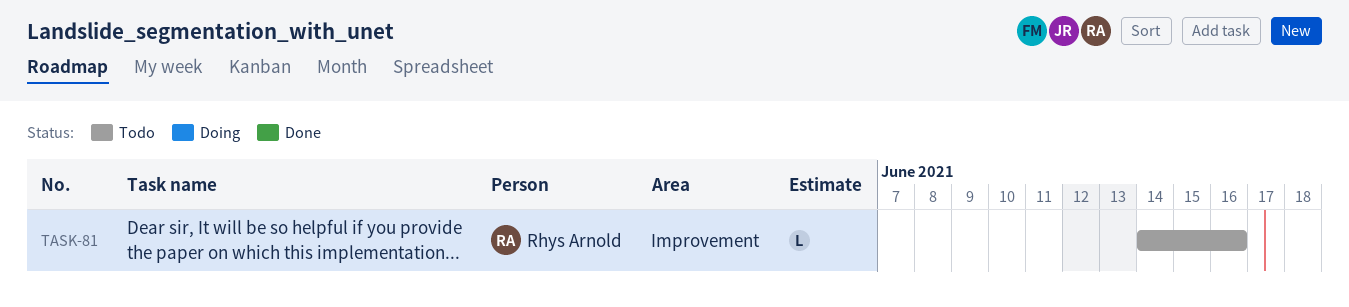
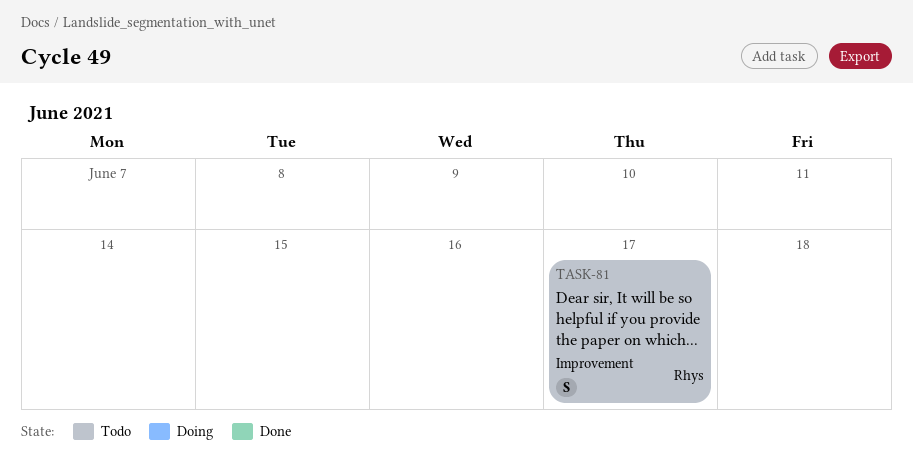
TASK-81, estimate: L -> S
TASK-81, due: Jun 16 -> Jun 17

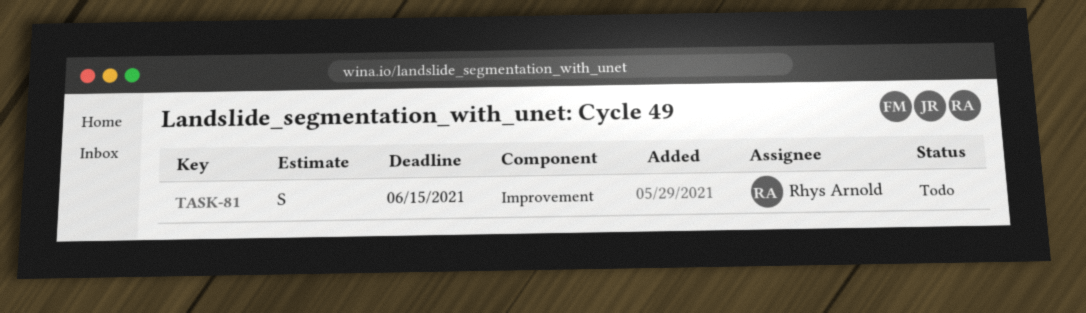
TASK-81, due: Jun 17 -> Jun 15

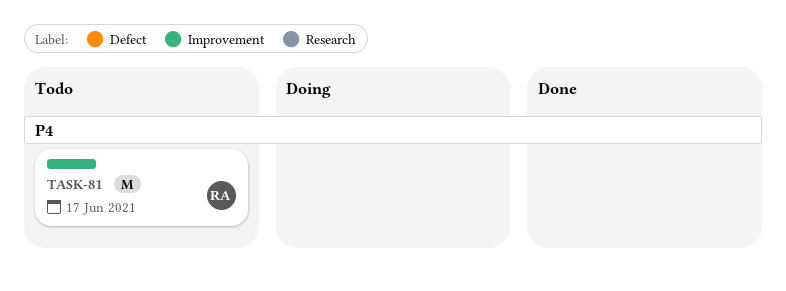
TASK-81, estimate: S -> M
TASK-81, due: Jun 15 -> Jun 17

